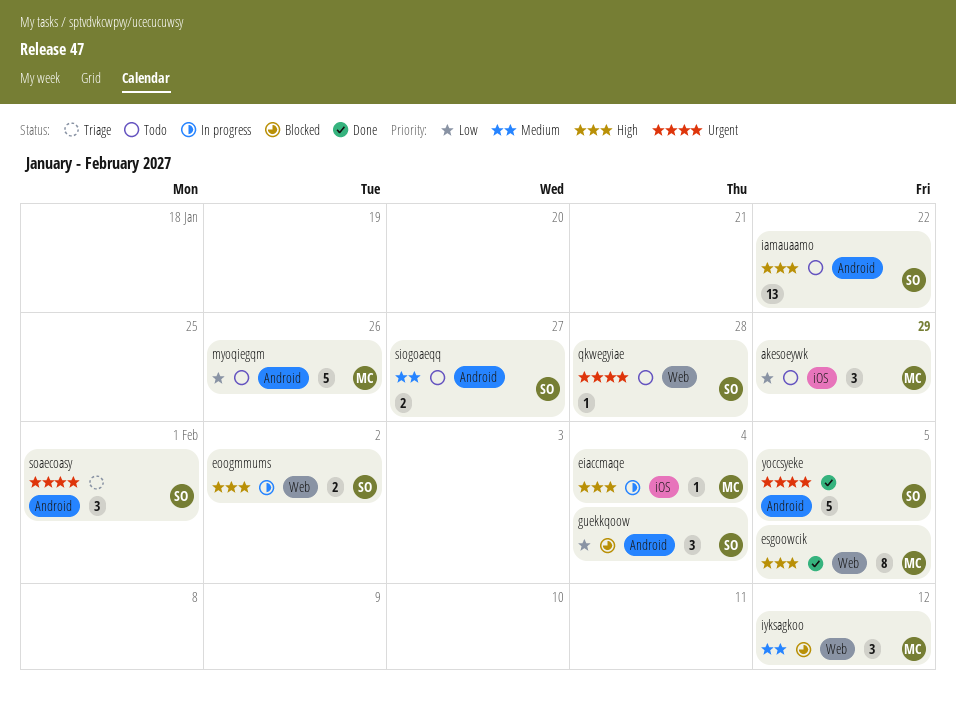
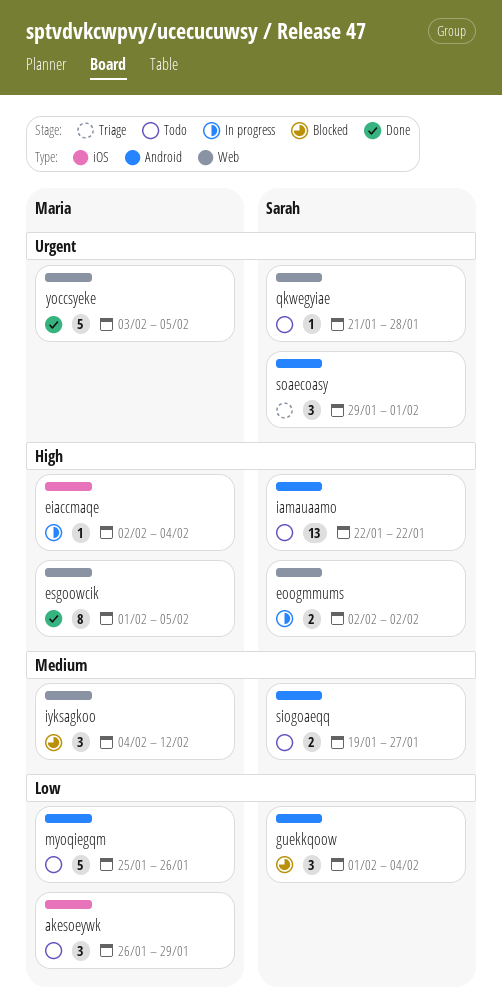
yoccsyeke, owner: Sarah -> Maria
yoccsyeke, label: Android -> Web

